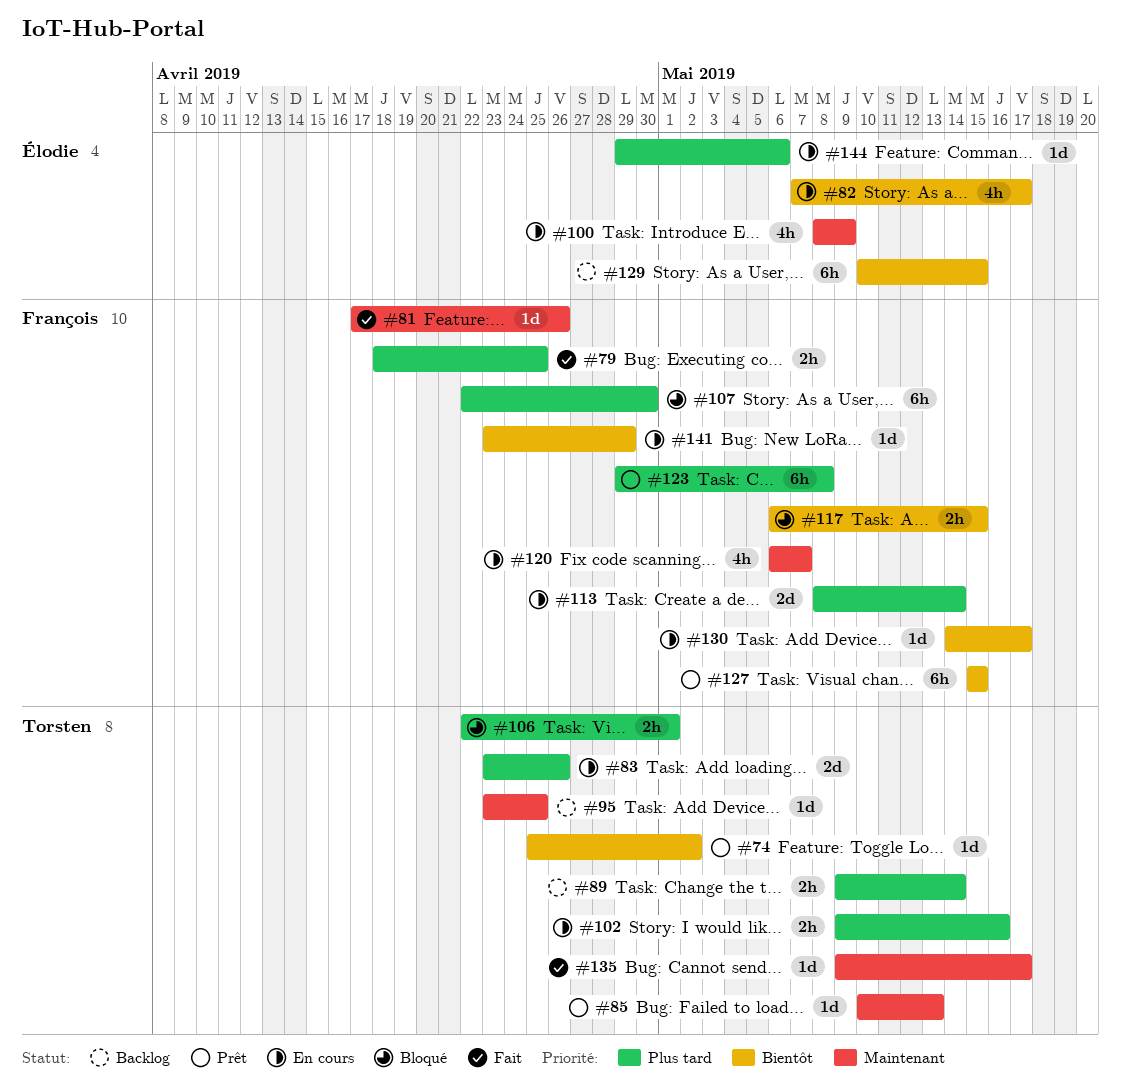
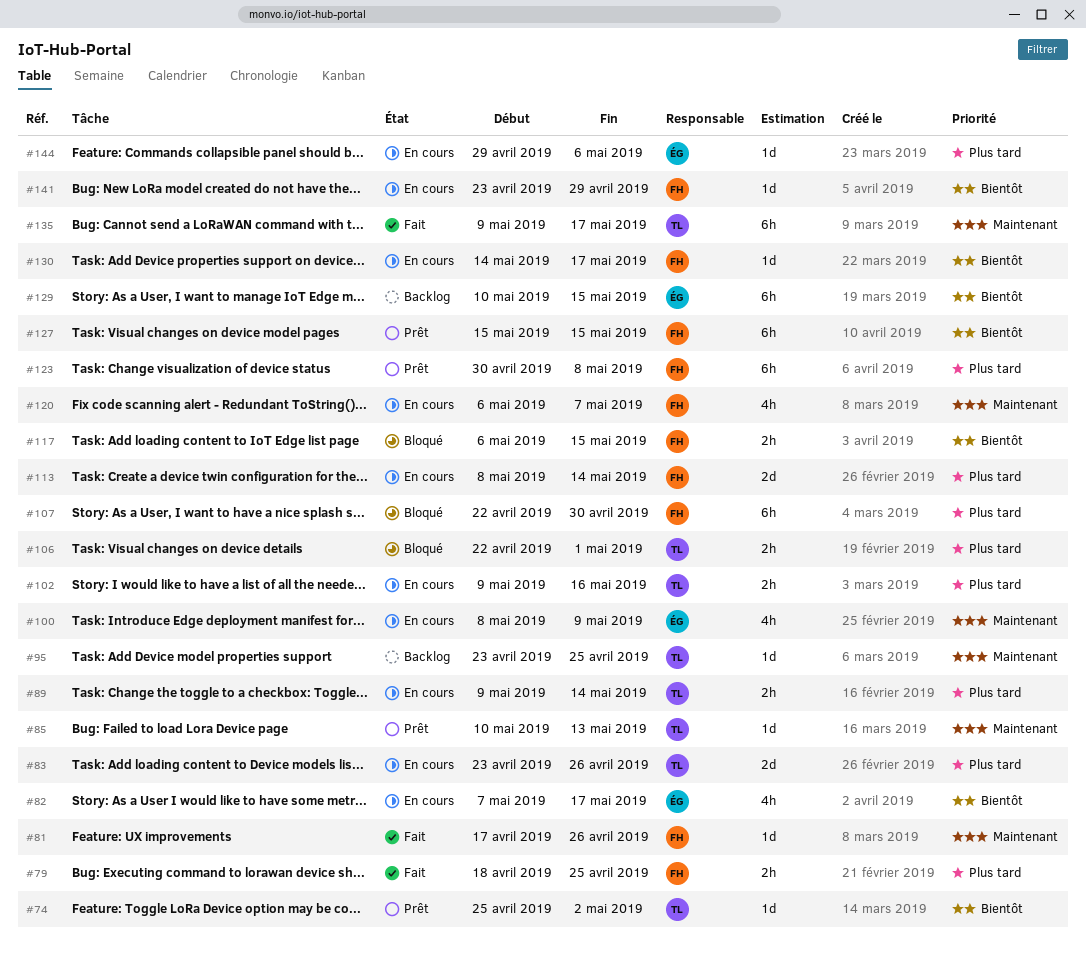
#89, status: Backlog -> En cours
#123, start: Apr 29 -> Apr 30
#135, estimate: 1d -> 6h

